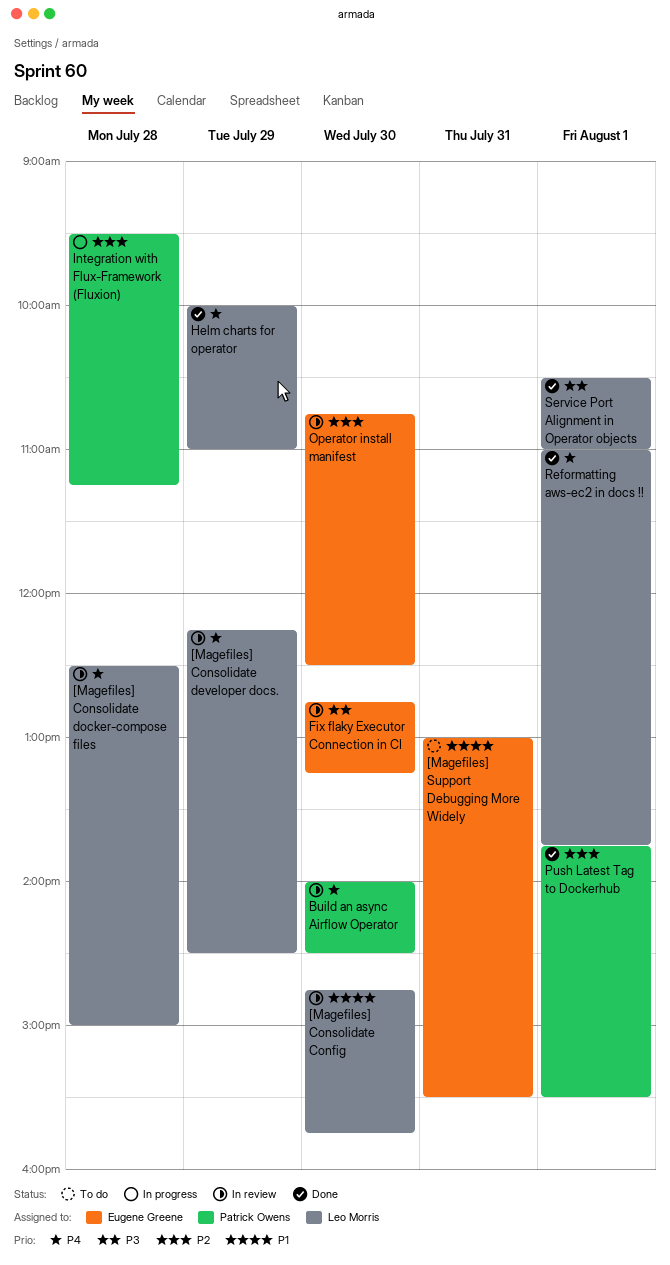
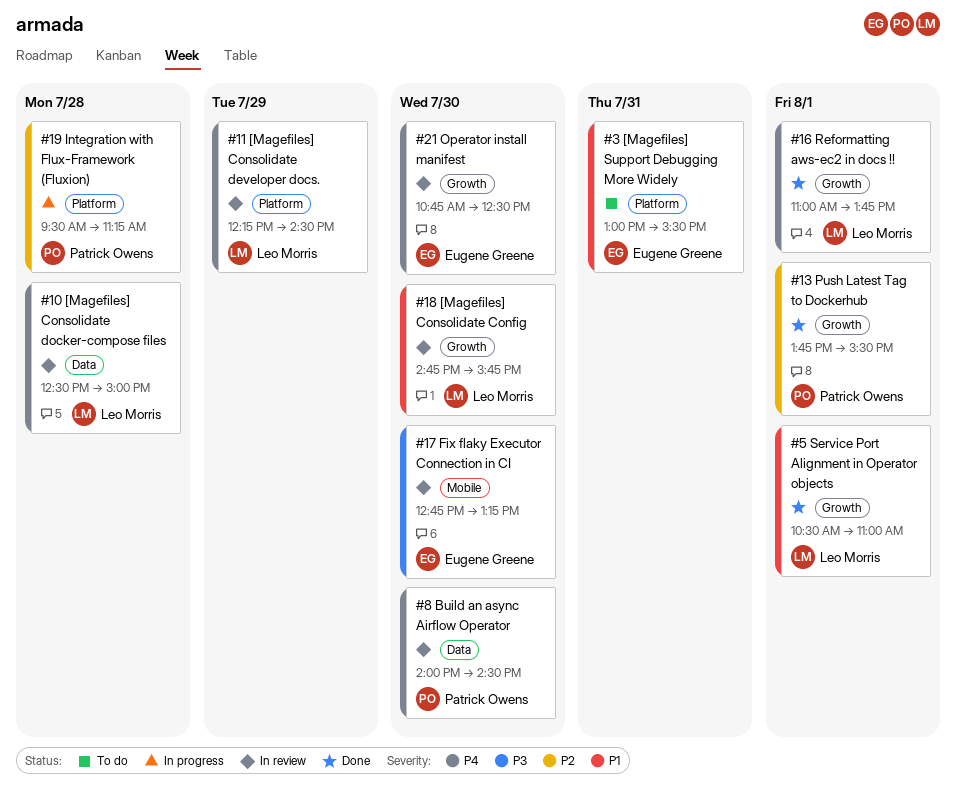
Helm charts for operator: present -> none
Operator install manifest, priority: P2 -> P4
Service Port Alignment in Operator objects, priority: P3 -> P1

